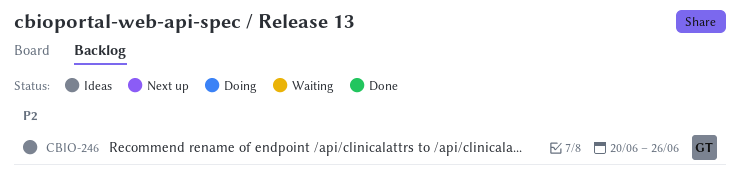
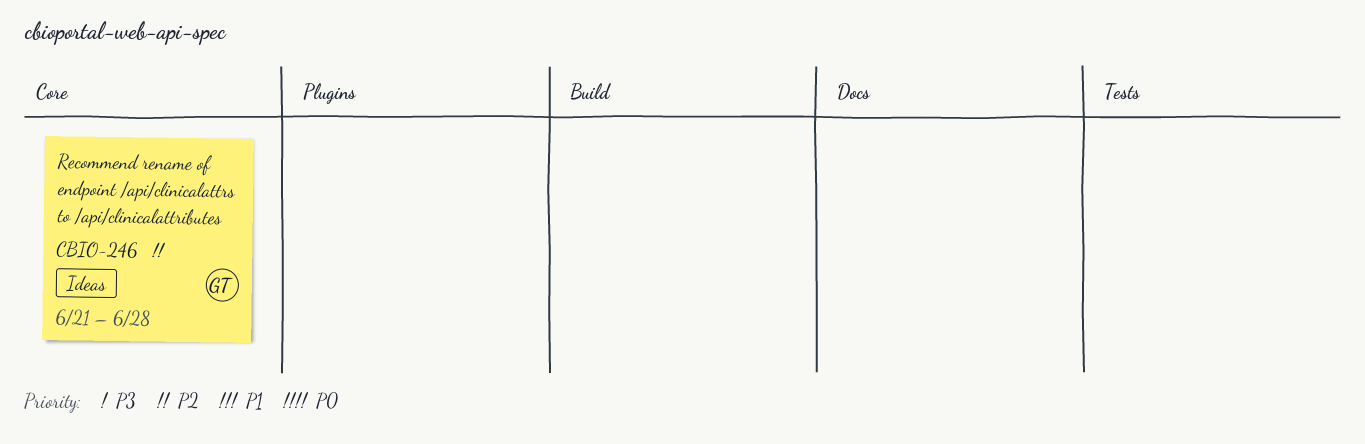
CBIO-246, start: Jun 20 -> Jun 21
CBIO-246, due: Jun 26 -> Jun 28

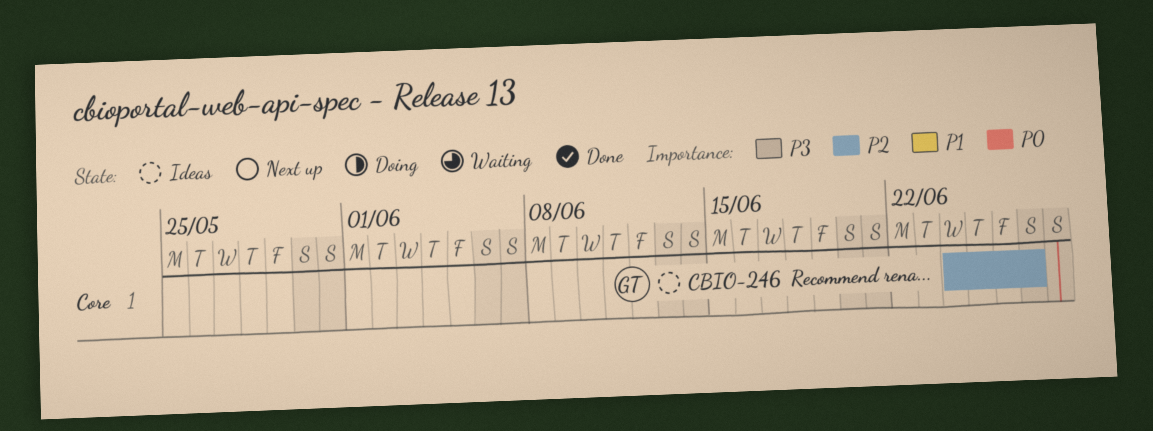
CBIO-246, start: Jun 21 -> Jun 24
CBIO-246, due: Jun 28 -> Jun 27

